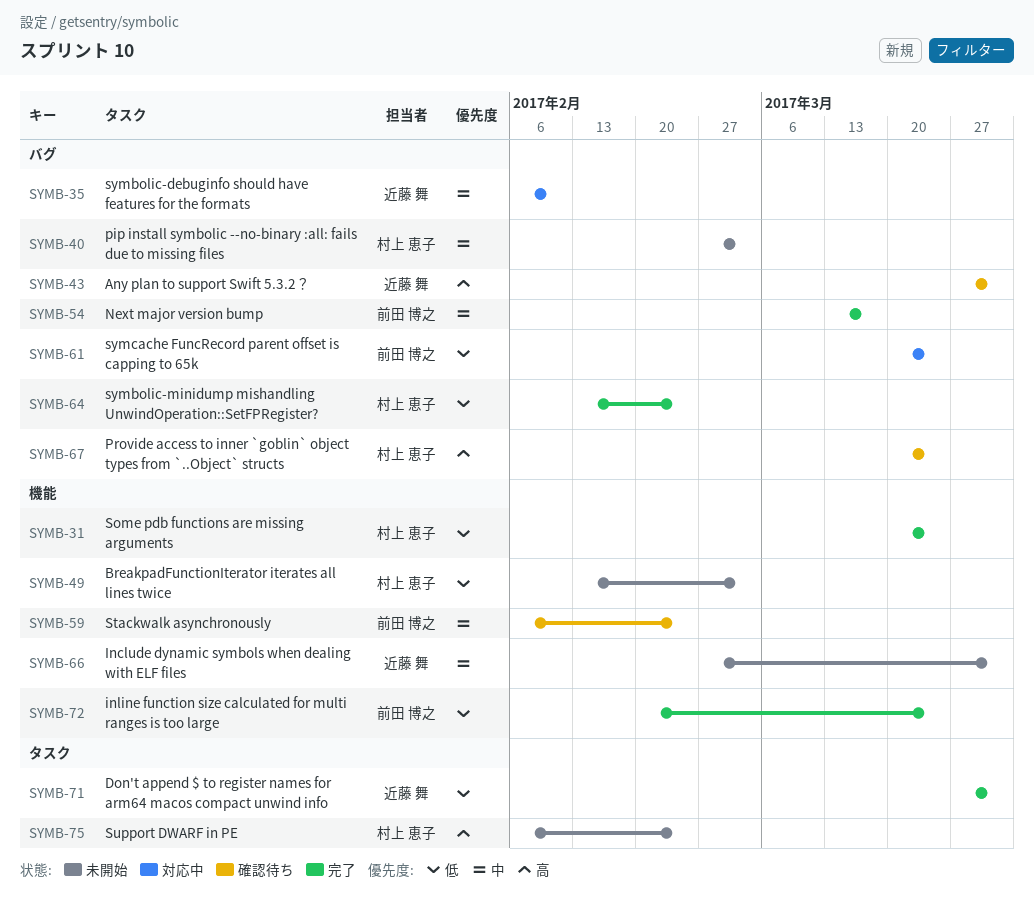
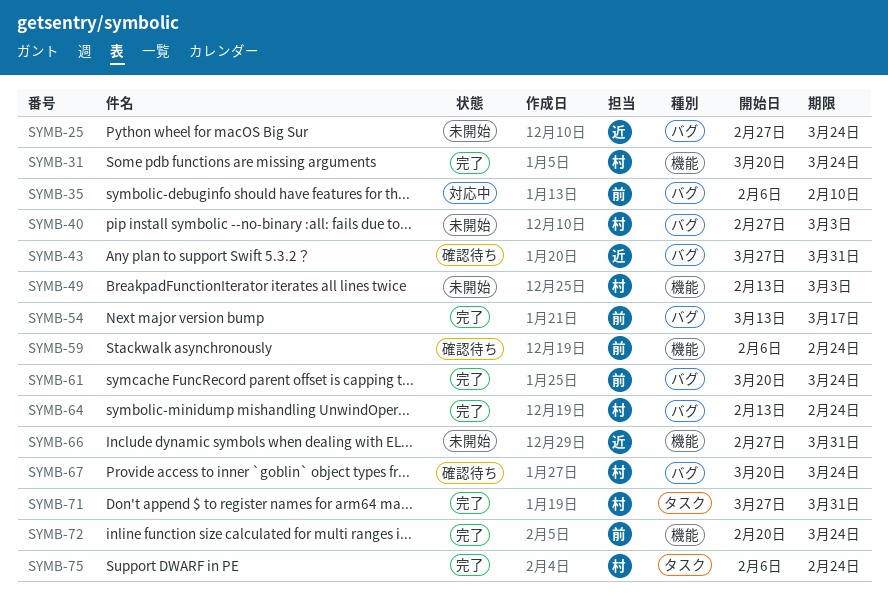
SYMB-25: none -> present
SYMB-35, owner: 近藤 舞 -> 前田 博之
SYMB-61, status: 対応中 -> 完了
SYMB-71, owner: 近藤 舞 -> 村上 恵子
SYMB-75, status: 未開始 -> 完了

